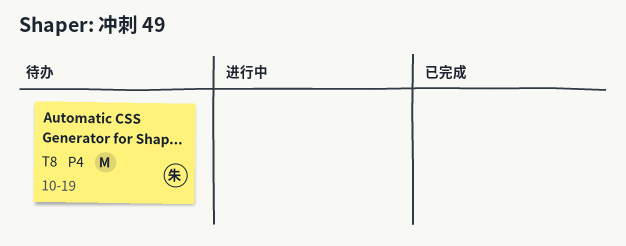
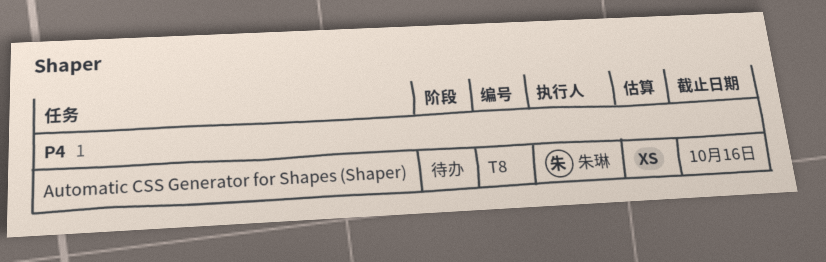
T8, estimate: M -> XS
T8, due: Oct 19 -> Oct 16

